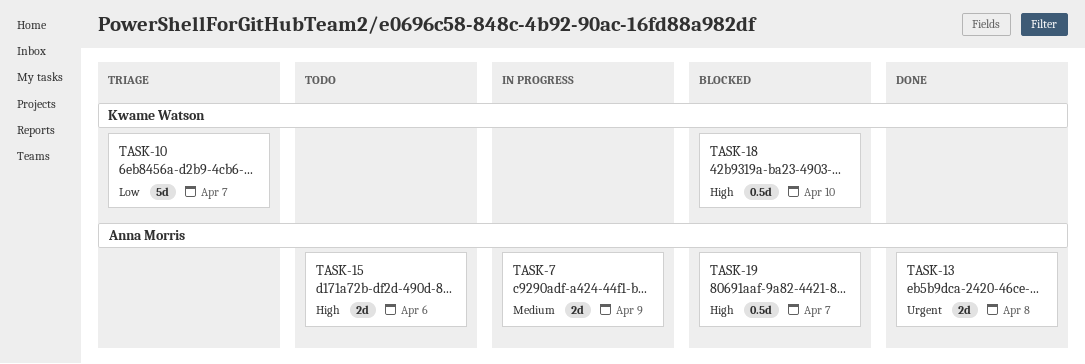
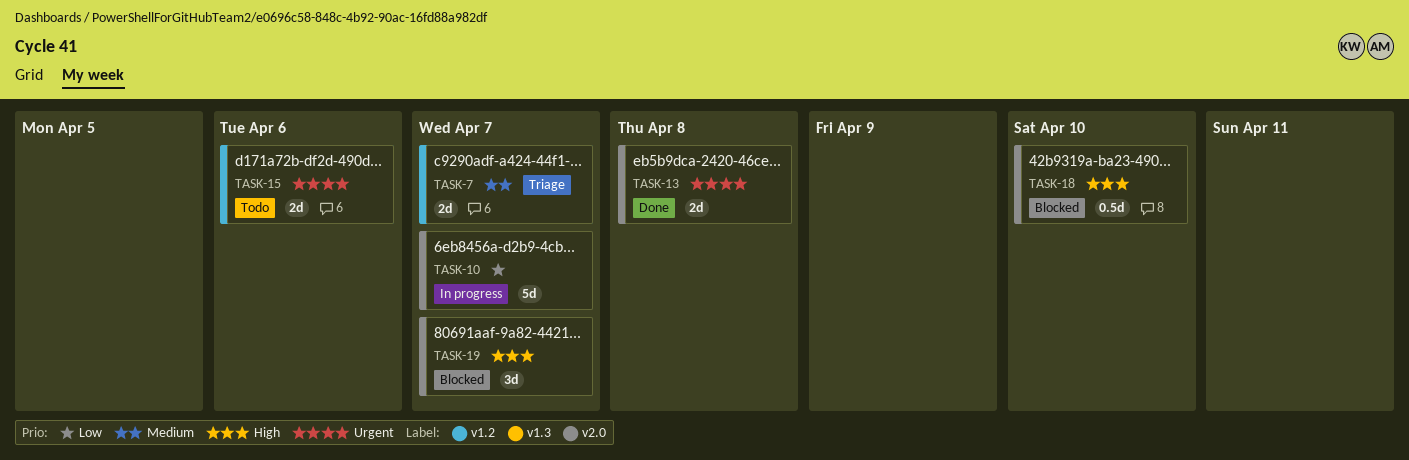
TASK-7, status: In progress -> Triage
TASK-7, due: Apr 9 -> Apr 7
TASK-10, status: Triage -> In progress
TASK-15, priority: High -> Urgent
TASK-19, estimate: 0.5d -> 3d

